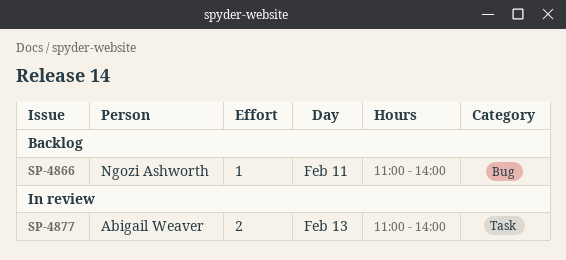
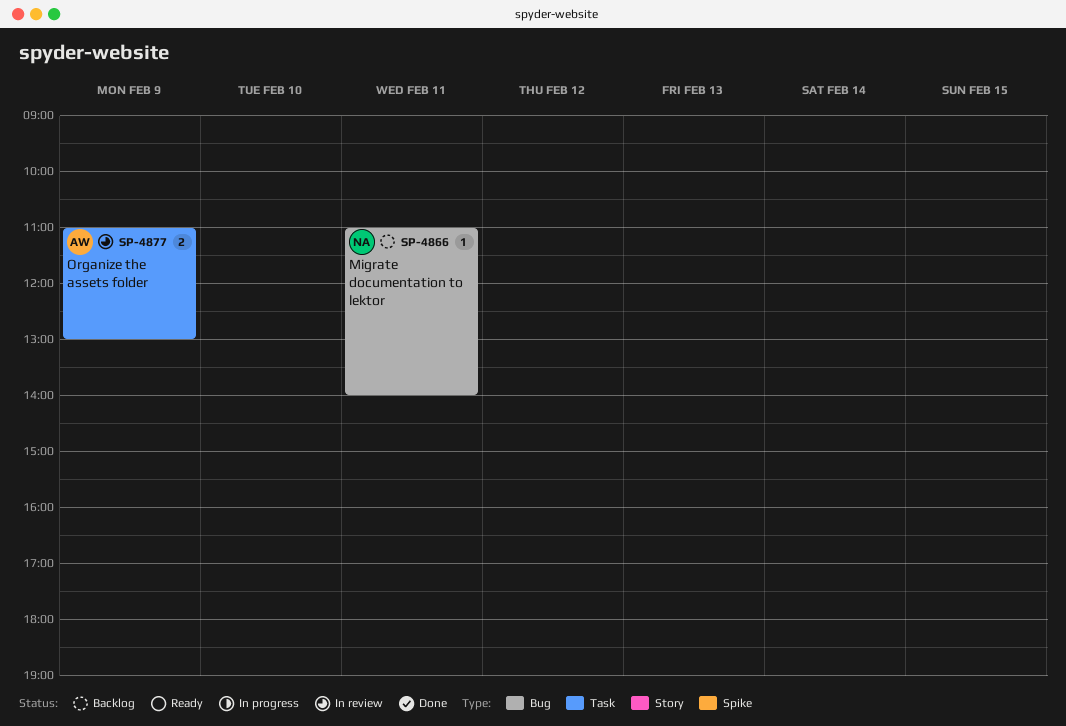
SP-4877, day: Feb 13 -> Feb 9
SP-4877, ends: 14:00 -> 13:00

